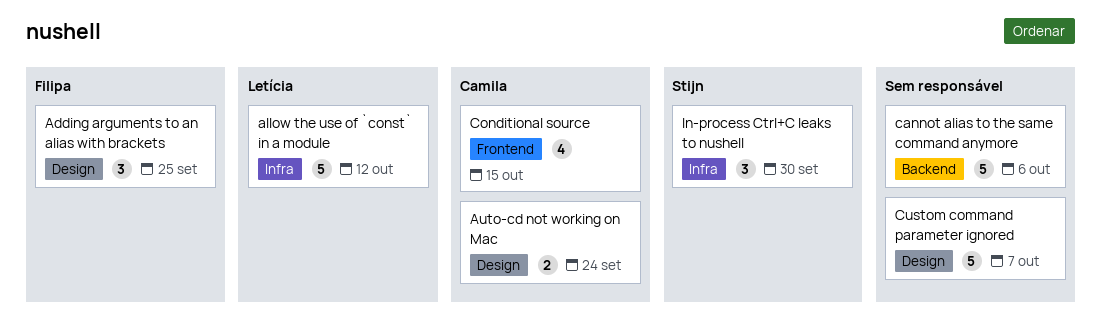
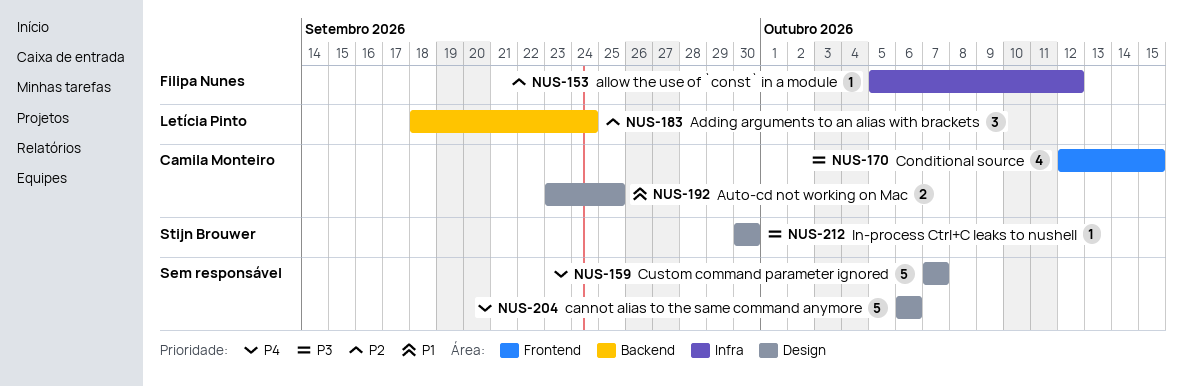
Adding arguments to an alias with brackets, owner: Filipa Nunes -> Letícia Pinto
Adding arguments to an alias with brackets, label: Design -> Backend
Adding arguments to an alias with brackets, due: Sep 25 -> Sep 24
allow the use of `const` in a module, owner: Letícia Pinto -> Filipa Nunes
allow the use of `const` in a module, estimate: 5 -> 1
Auto-cd not working on Mac, due: Sep 24 -> Sep 25
cannot alias to the same command anymore, label: Backend -> Design
In-process Ctrl+C leaks to nushell, label: Infra -> Design
In-process Ctrl+C leaks to nushell, estimate: 3 -> 1

